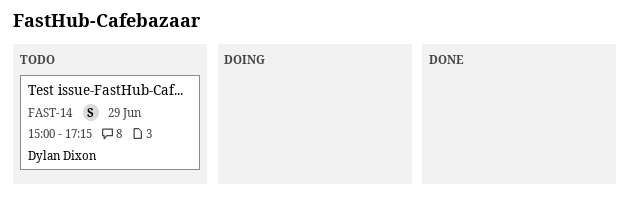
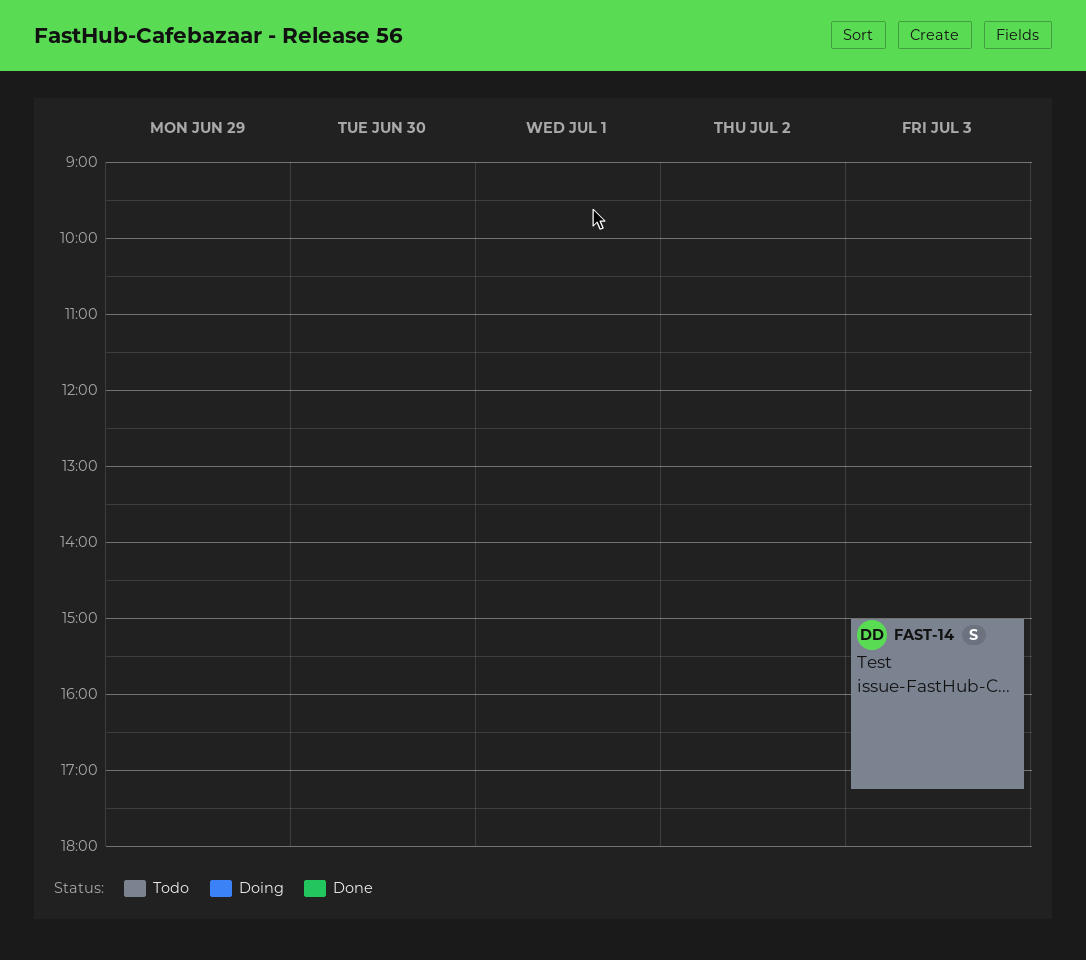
FAST-14, day: Jun 29 -> Jul 3

